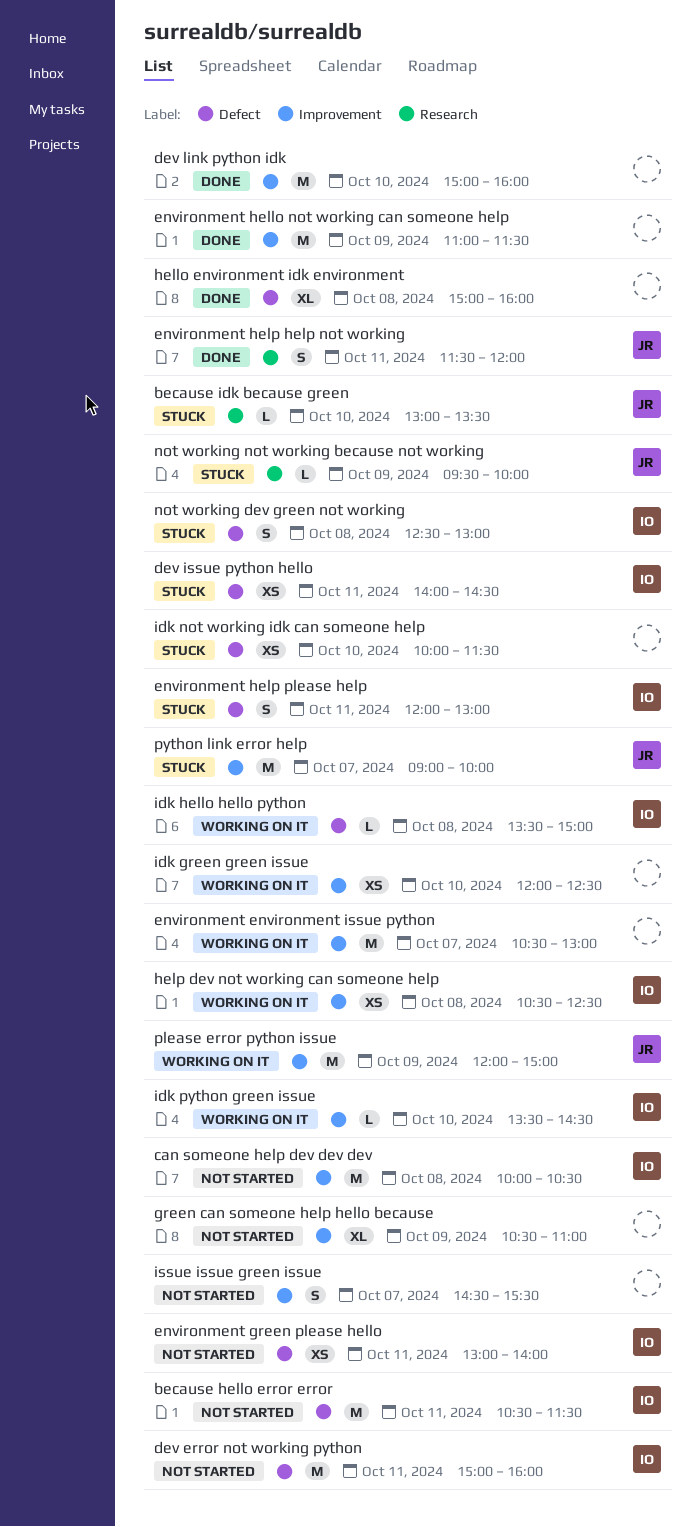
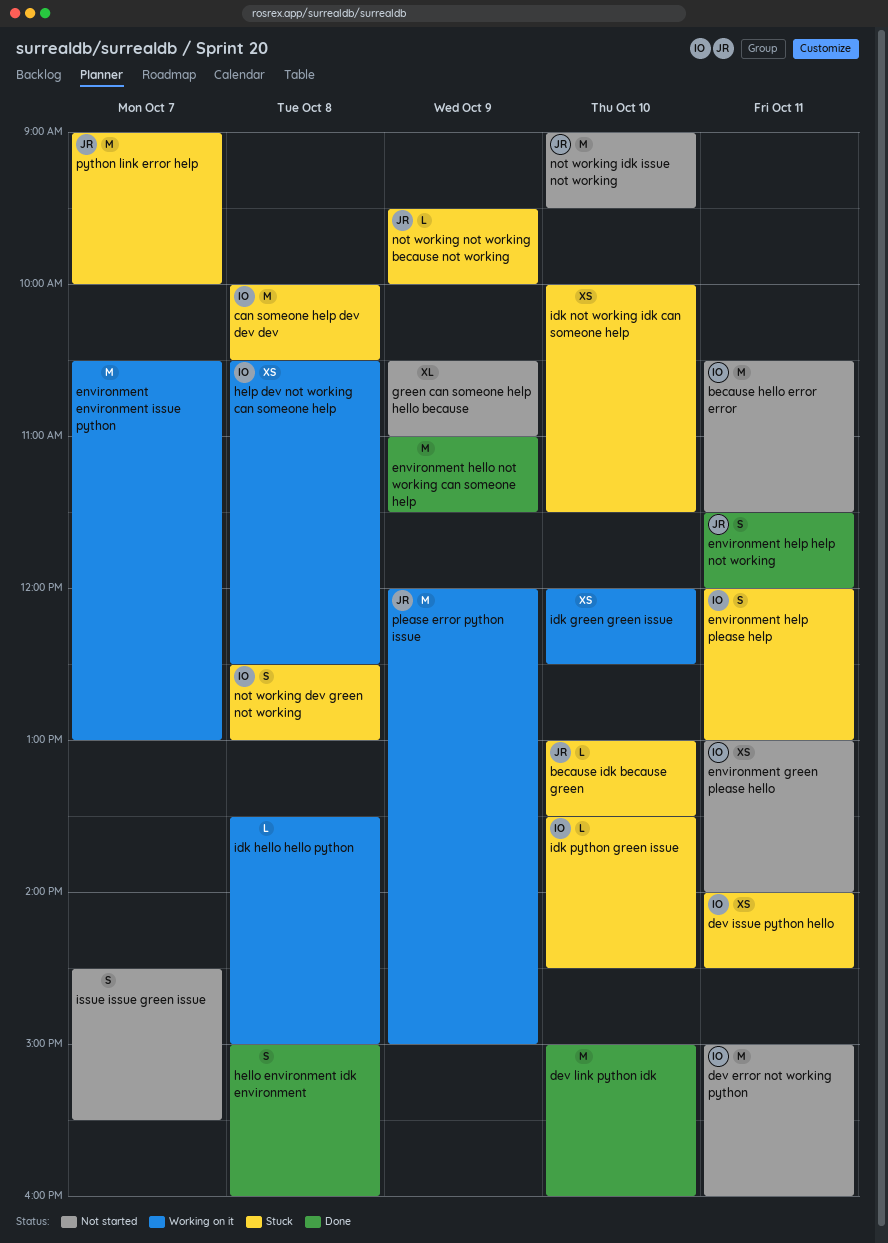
can someone help dev dev dev, status: Not started -> Stuck
hello environment idk environment, estimate: XL -> S
idk hello hello python, owner: IO -> none
idk python green issue, status: Working on it -> Stuck
not working idk issue not working: none -> present

